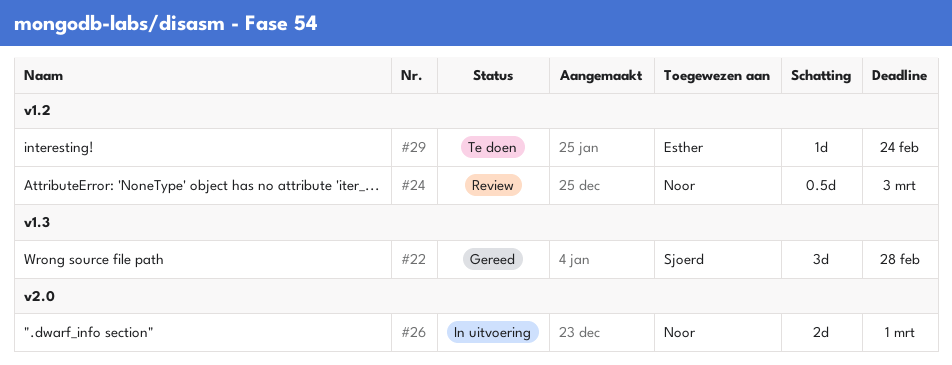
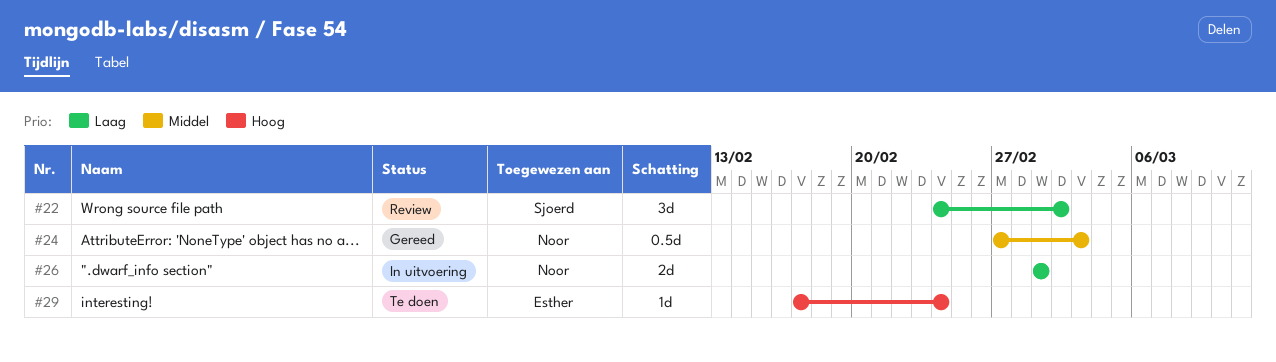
#22, status: Gereed -> Review
#22, due: Feb 28 -> Mar 2
#24, status: Review -> Gereed

